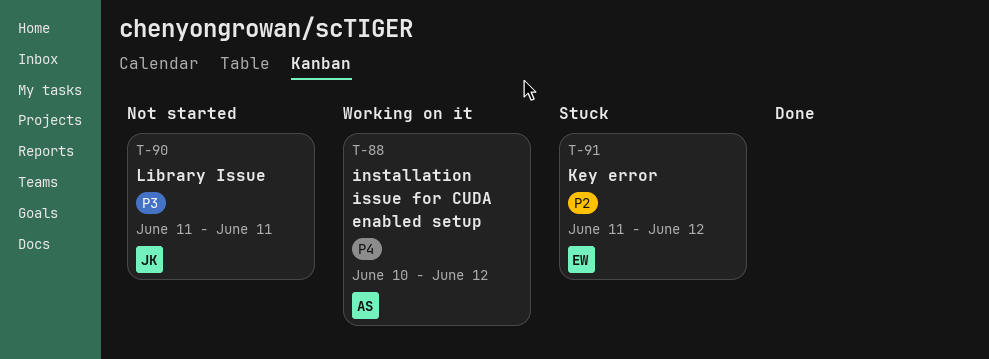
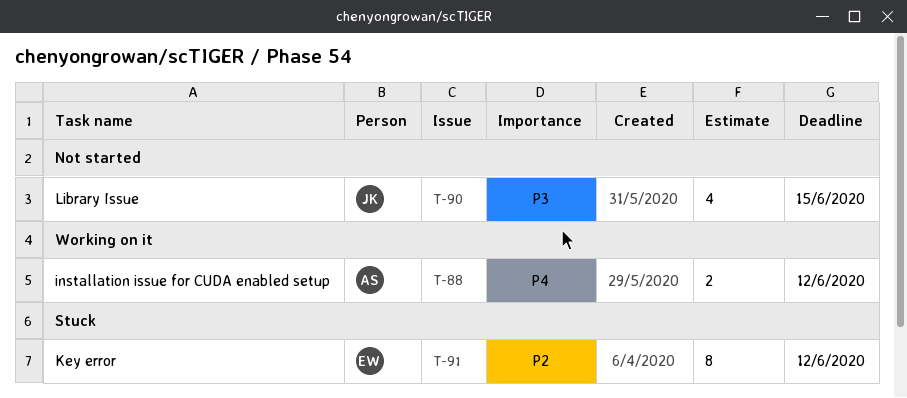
T-90, due: Jun 11 -> Jun 15

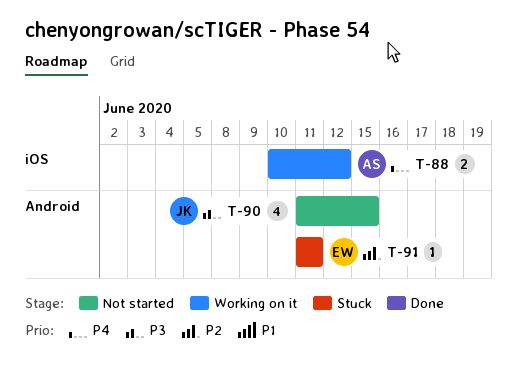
T-91, estimate: 8 -> 1
T-91, due: Jun 12 -> Jun 11

